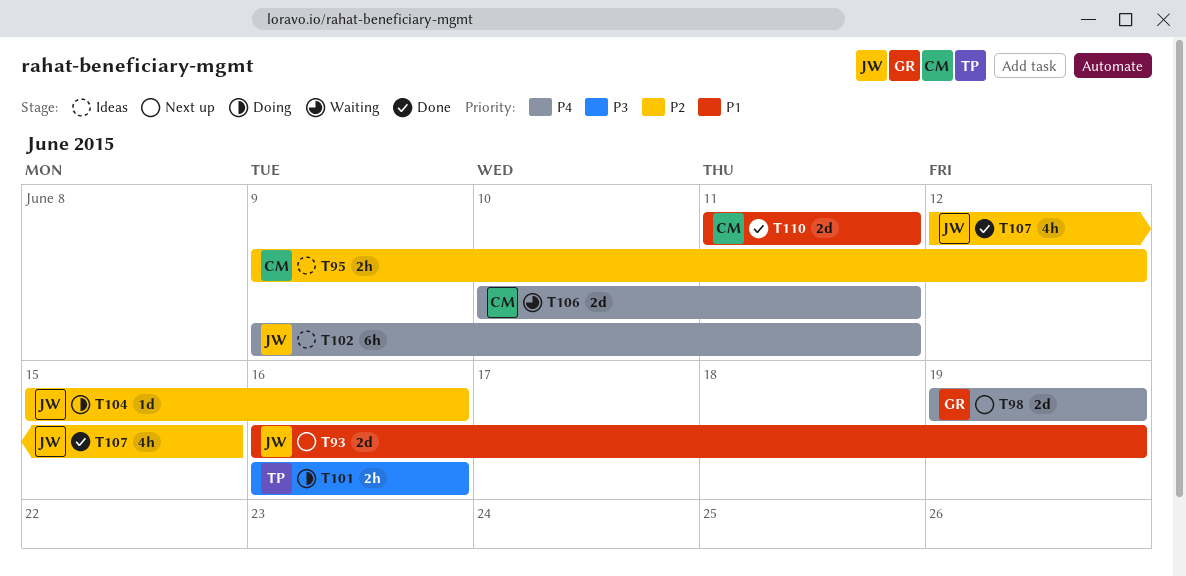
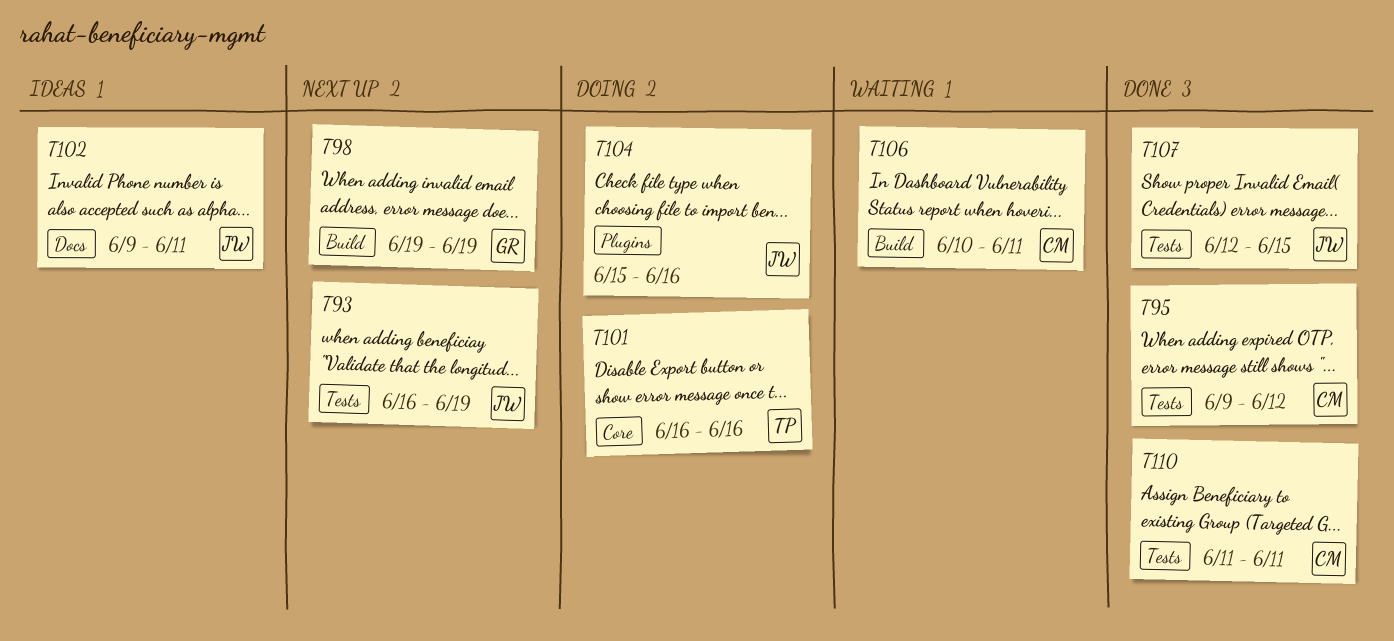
T95, status: Ideas -> Done

